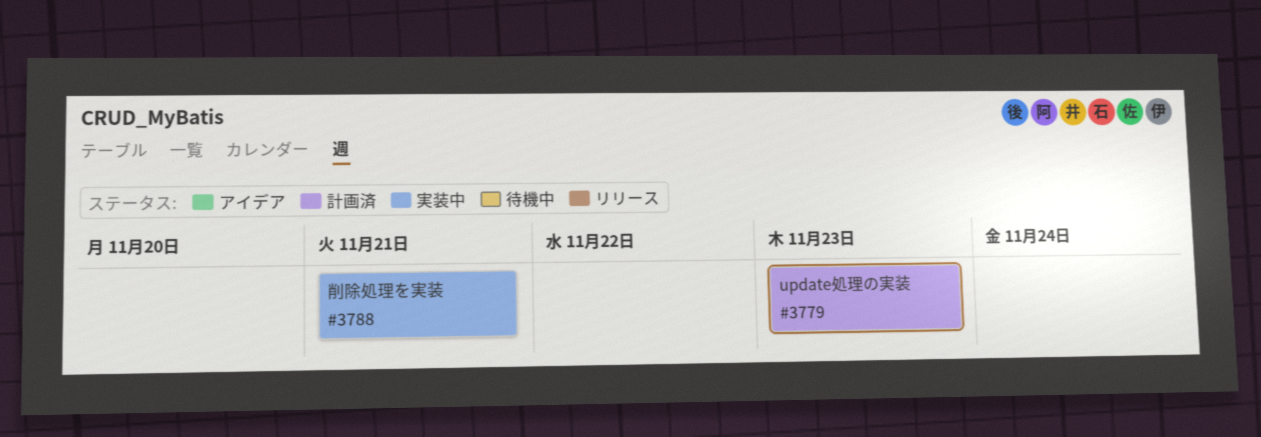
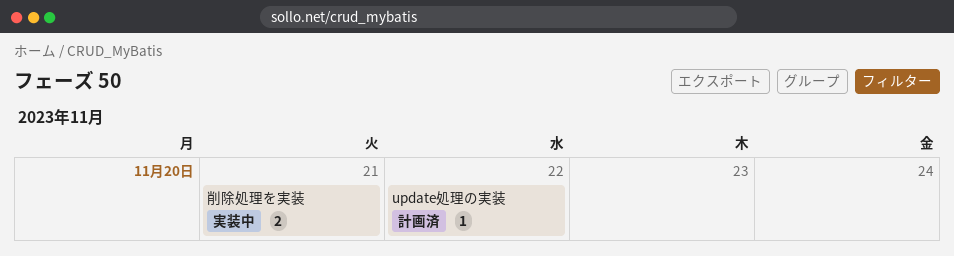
update処理の実装, due: Nov 23 -> Nov 22

